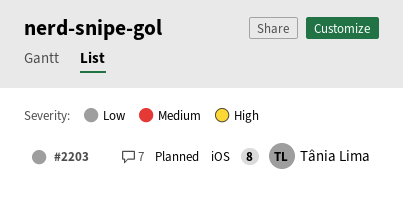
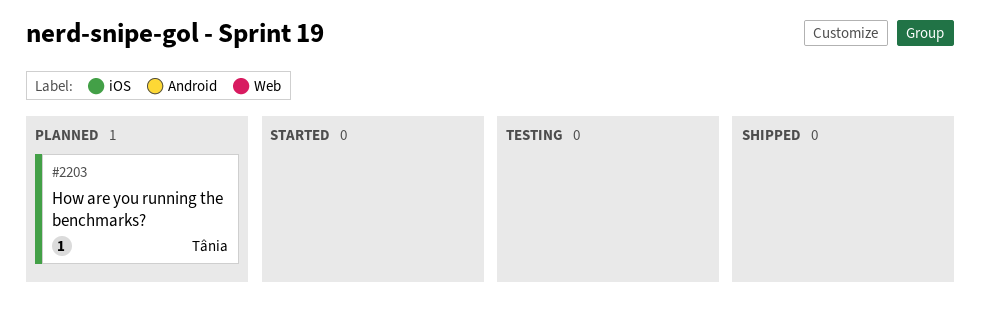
#2203, estimate: 8 -> 1

